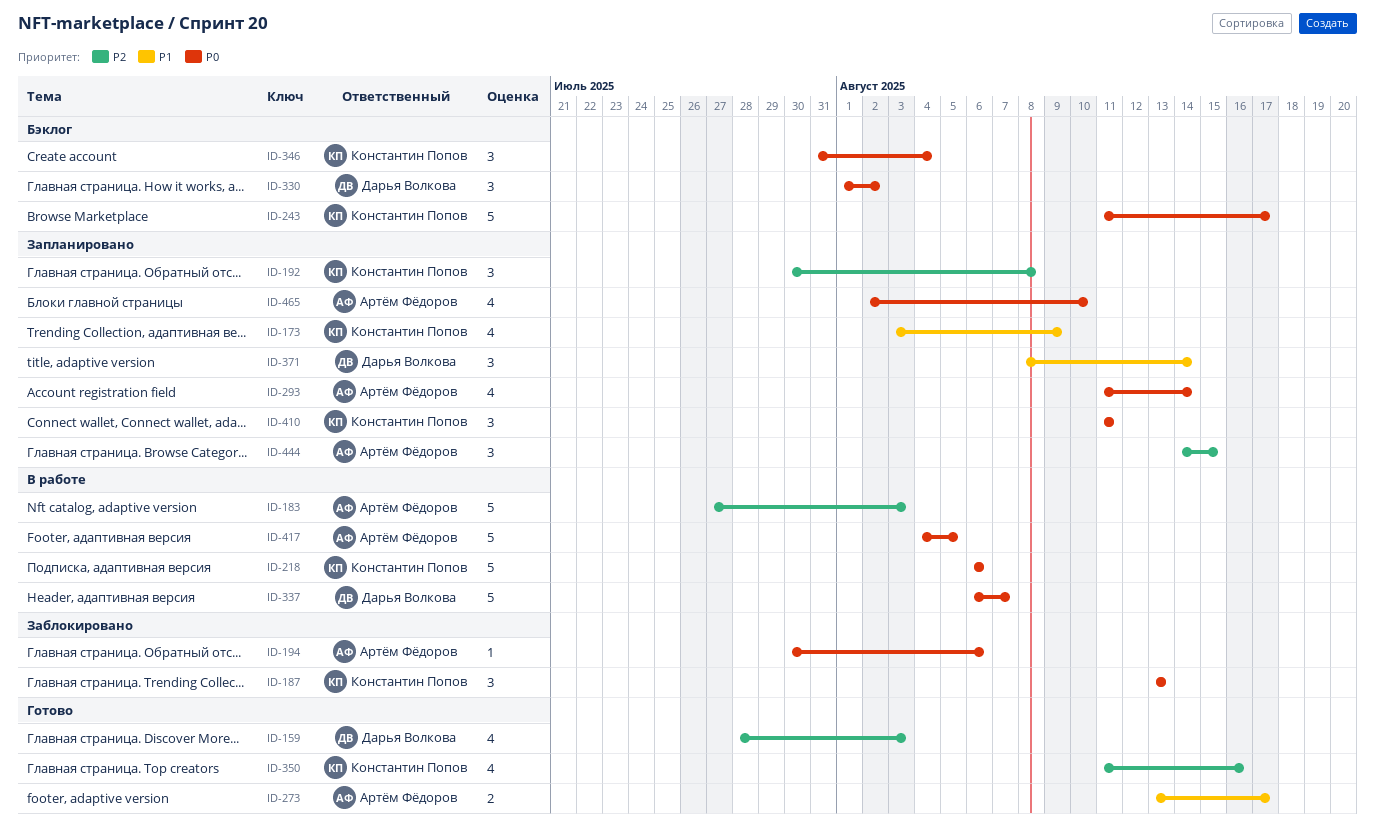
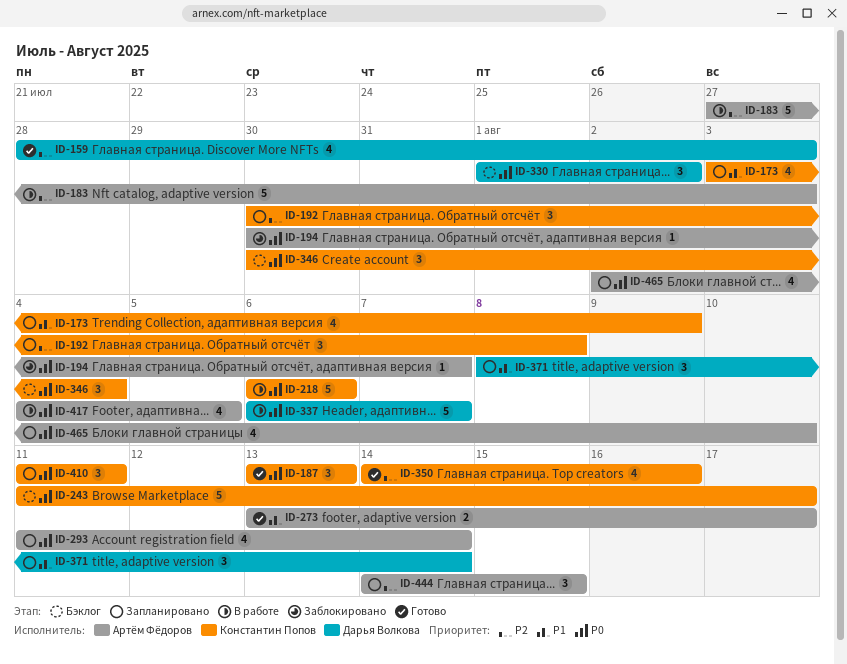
ID-187, status: Заблокировано -> Готово
ID-194, due: Aug 6 -> Aug 7
ID-346, start: Jul 31 -> Jul 30
ID-350, start: Aug 11 -> Aug 14
ID-417, estimate: 5 -> 4

